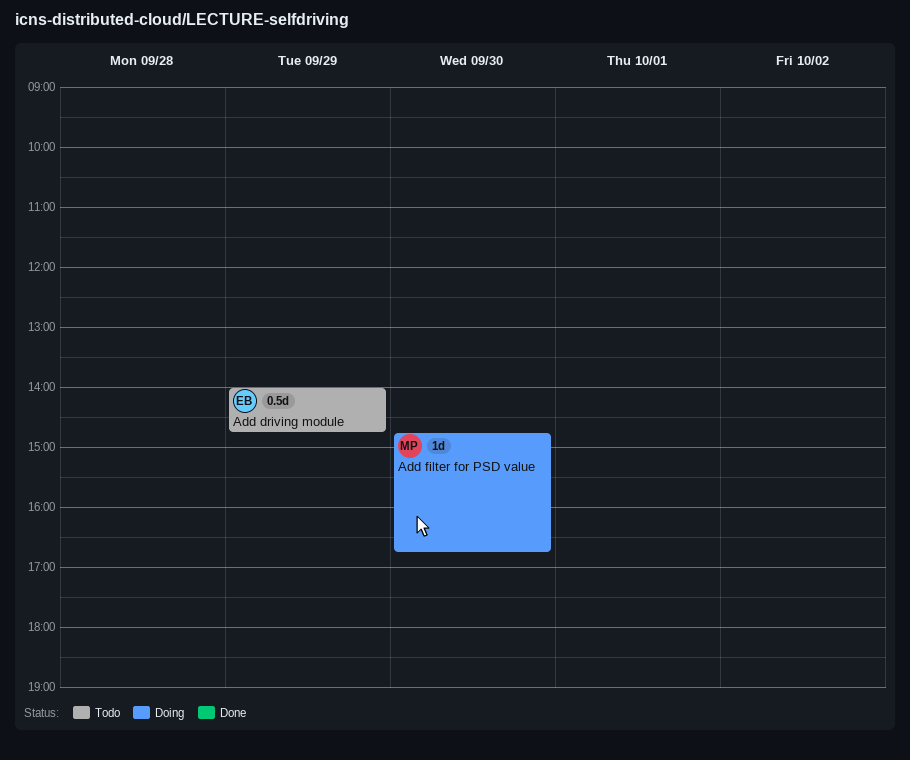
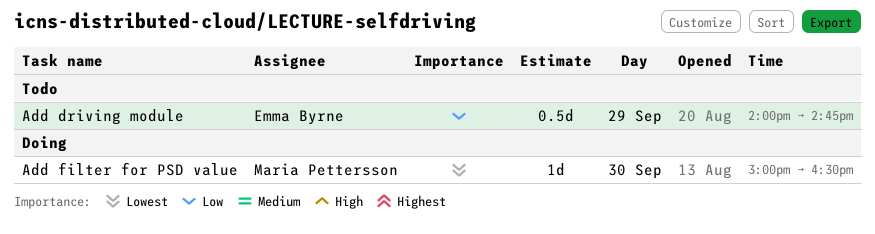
Add filter for PSD value, begins: 14:45 -> 15:00
Add filter for PSD value, ends: 16:45 -> 16:30

